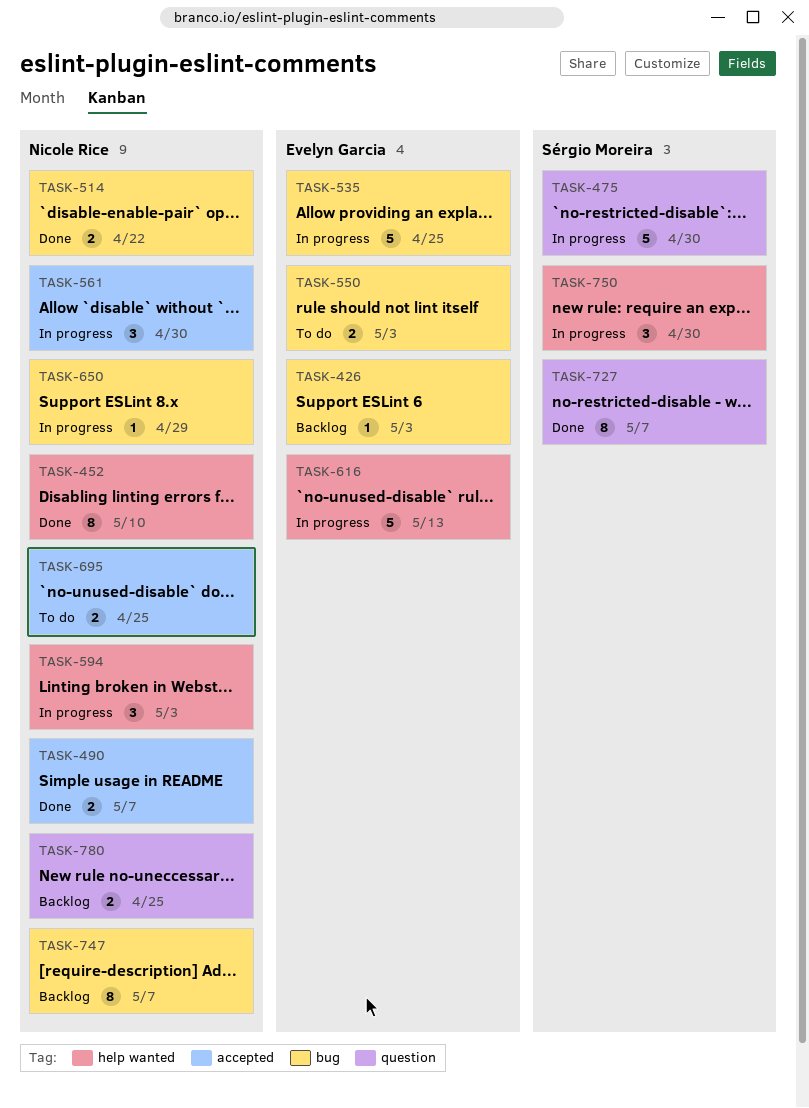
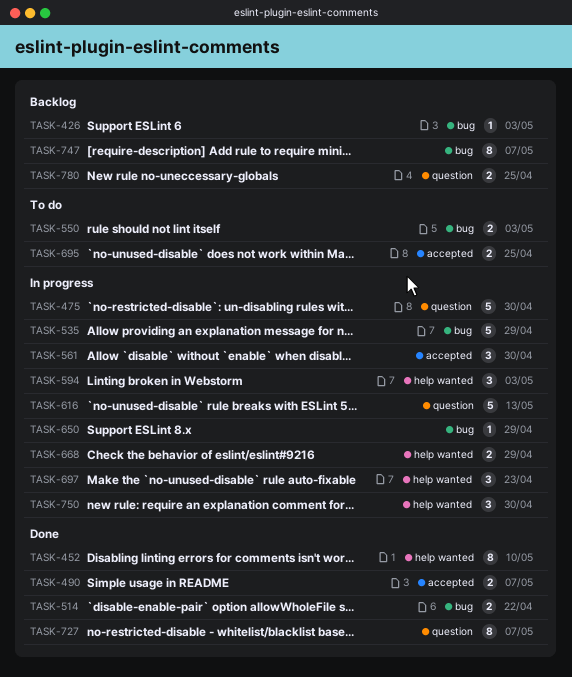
TASK-535, due: Apr 25 -> Apr 29
TASK-616, label: help wanted -> question
TASK-668: none -> present
TASK-697: none -> present

